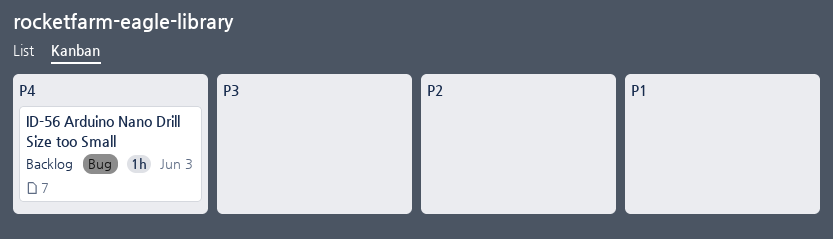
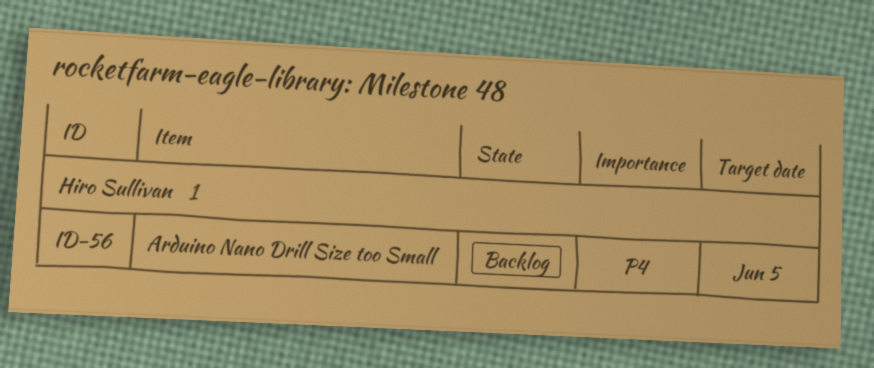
ID-56, due: Jun 3 -> Jun 5

